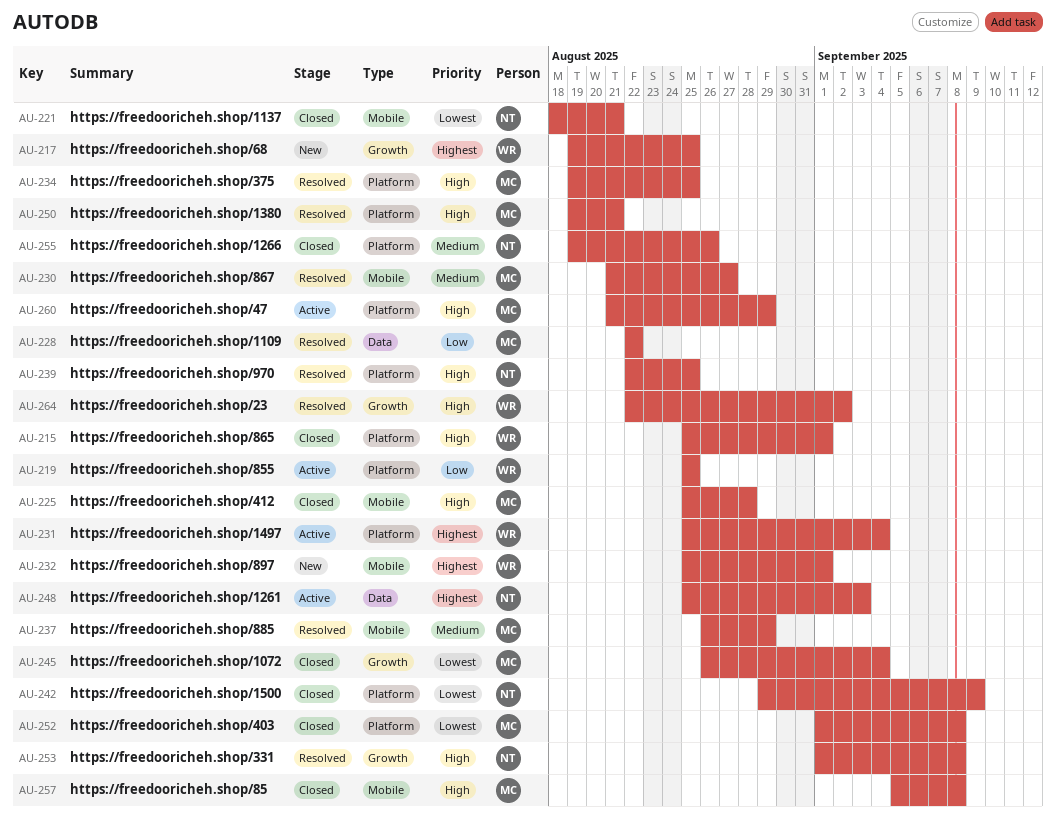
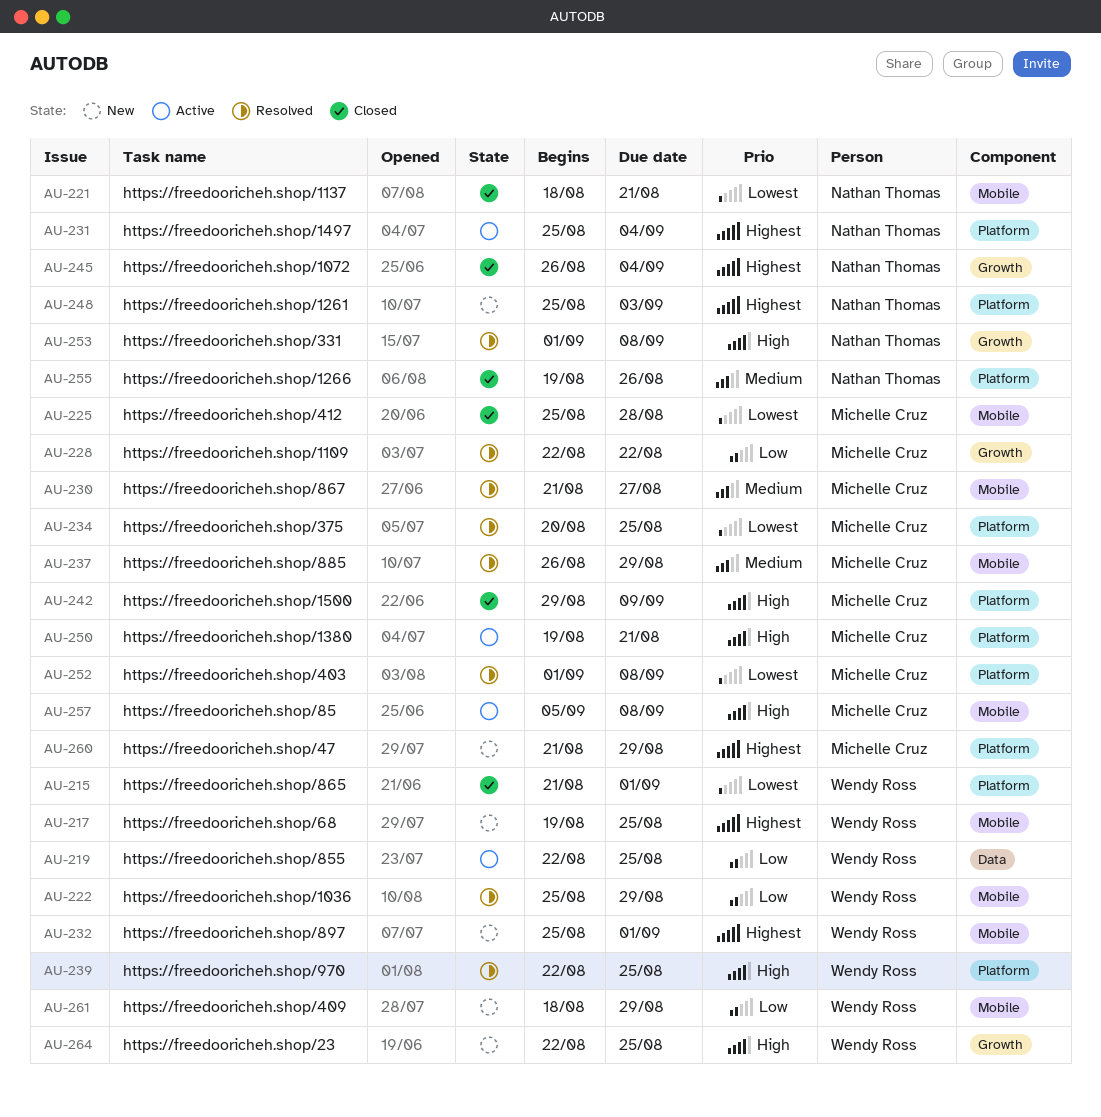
AU-215, priority: High -> Lowest
AU-215, start: Aug 25 -> Aug 21
AU-217, label: Growth -> Mobile
AU-219, label: Platform -> Data
AU-219, start: Aug 25 -> Aug 22
AU-222: none -> present
AU-225, priority: High -> Lowest
AU-228, label: Data -> Growth
AU-231, owner: Wendy Ross -> Nathan Thomas
AU-234, priority: High -> Lowest
AU-234, start: Aug 19 -> Aug 20
AU-239, owner: Nathan Thomas -> Wendy Ross
AU-242, owner: Nathan Thomas -> Michelle Cruz
AU-242, priority: Lowest -> High
AU-245, owner: Michelle Cruz -> Nathan Thomas
AU-245, priority: Lowest -> Highest
AU-248, status: Active -> New
AU-248, label: Data -> Platform
AU-250, status: Resolved -> Active
AU-252, status: Closed -> Resolved
AU-257, status: Closed -> Active
AU-260, status: Active -> New
AU-260, priority: High -> Highest
AU-261: none -> present
AU-264, status: Resolved -> New
AU-264, due: Sep 2 -> Aug 25

